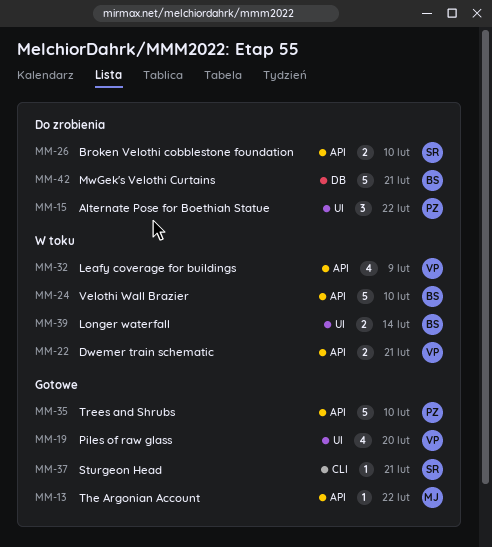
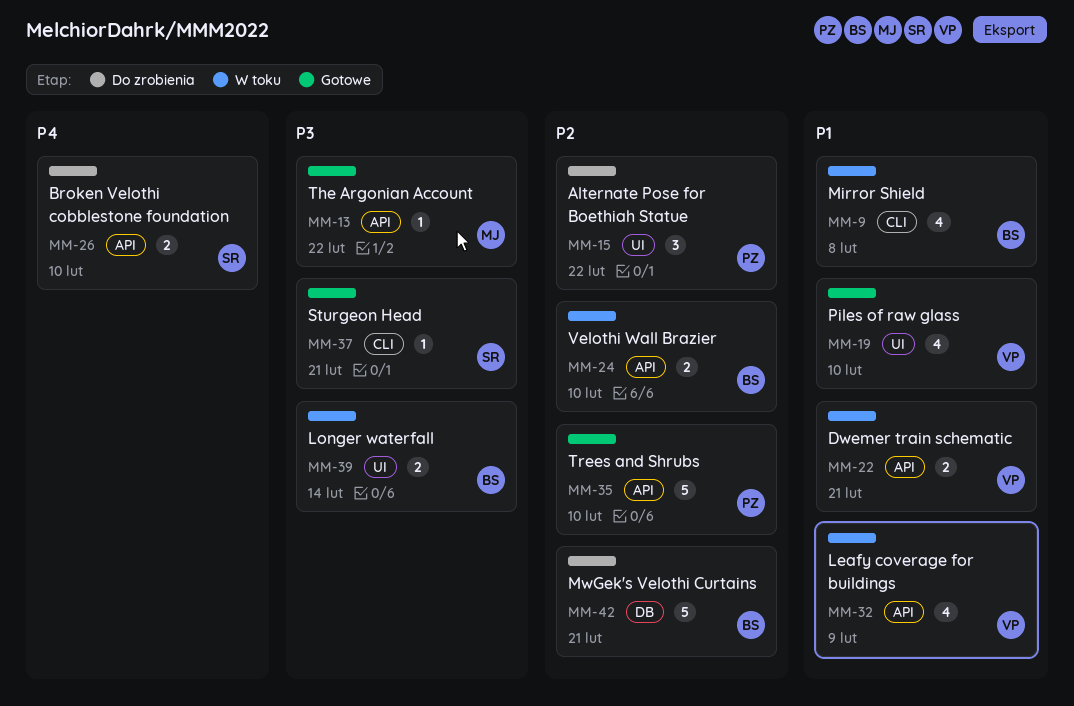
MM-9: none -> present
MM-19, due: Feb 20 -> Feb 10
MM-24, estimate: 5 -> 2

